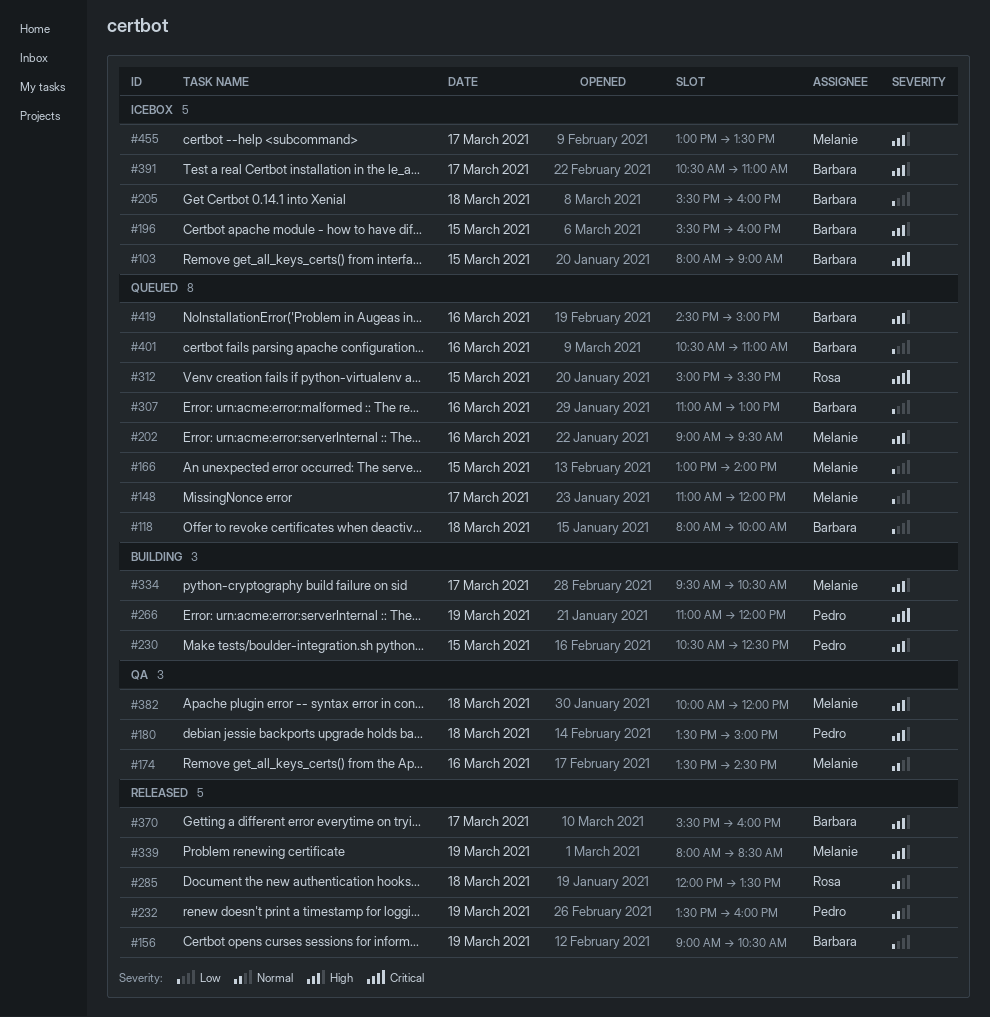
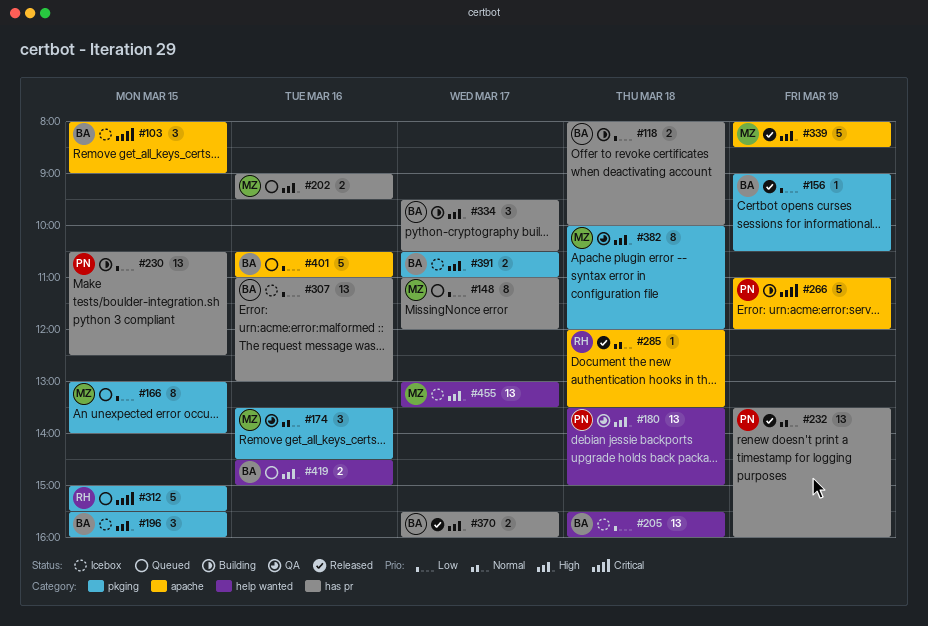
#118, status: Queued -> Building
#230, priority: High -> Low
#307, status: Queued -> Icebox
#334, owner: Melanie -> Barbara

